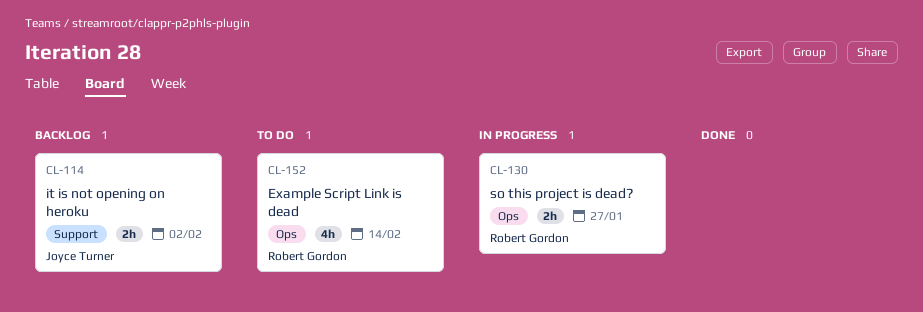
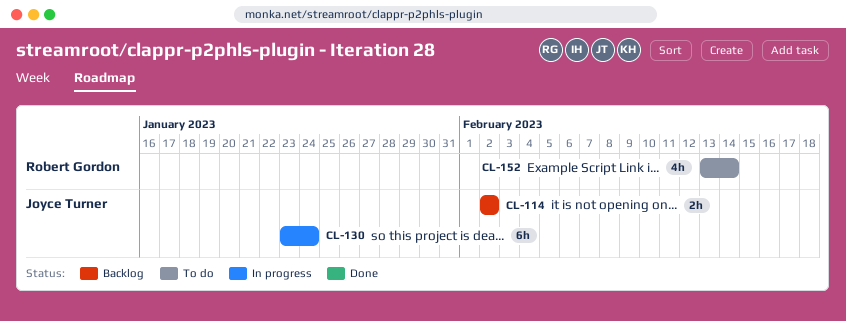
CL-130, owner: Robert Gordon -> Joyce Turner
CL-130, estimate: 2h -> 6h
CL-130, due: Jan 27 -> Jan 24

